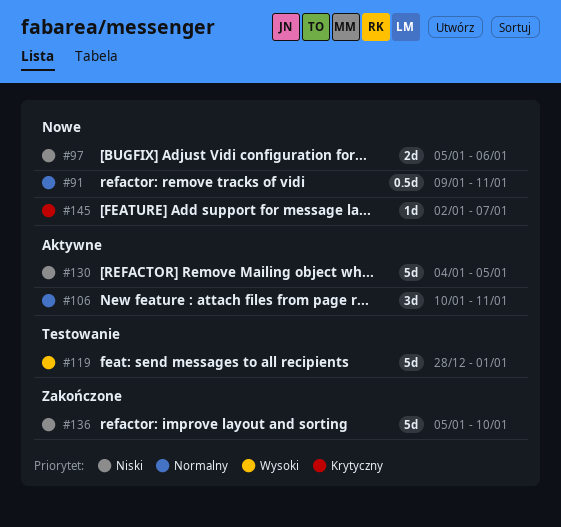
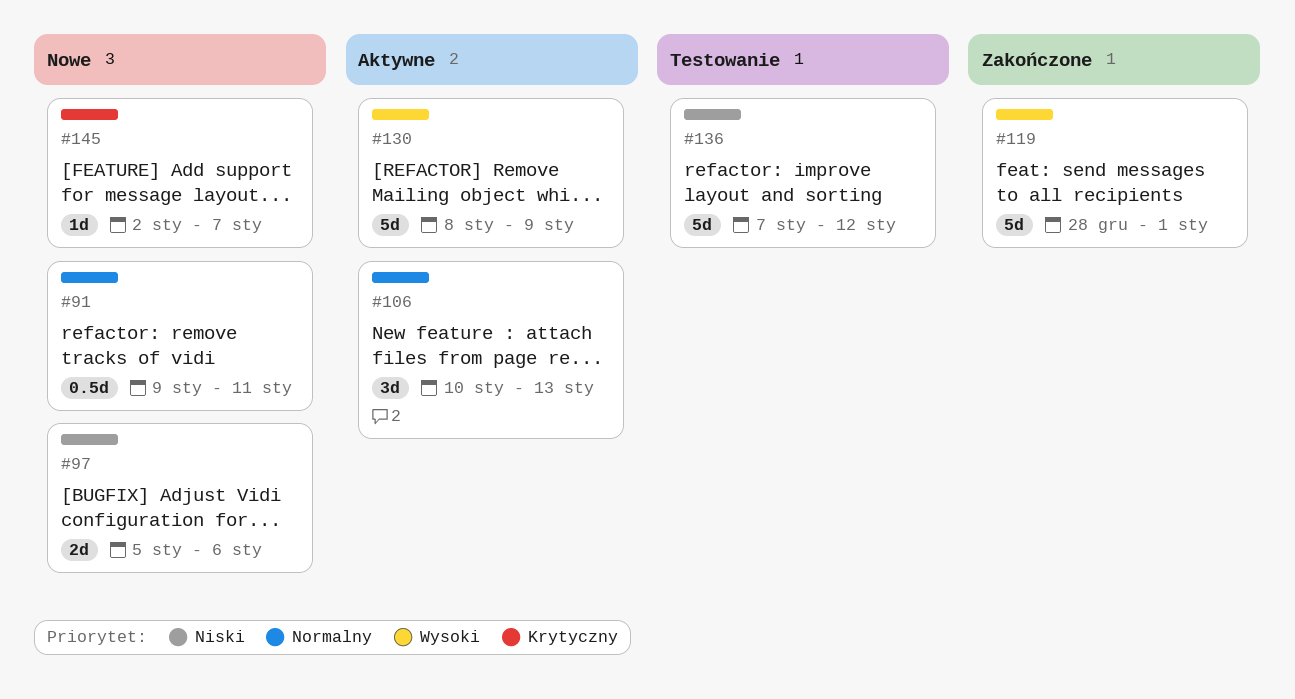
#106, due: Jan 11 -> Jan 13
#119, status: Testowanie -> Zakończone
#130, priority: Niski -> Wysoki
#130, start: Jan 4 -> Jan 8
#130, due: Jan 5 -> Jan 9
#136, status: Zakończone -> Testowanie
#136, start: Jan 5 -> Jan 7
#136, due: Jan 10 -> Jan 12

